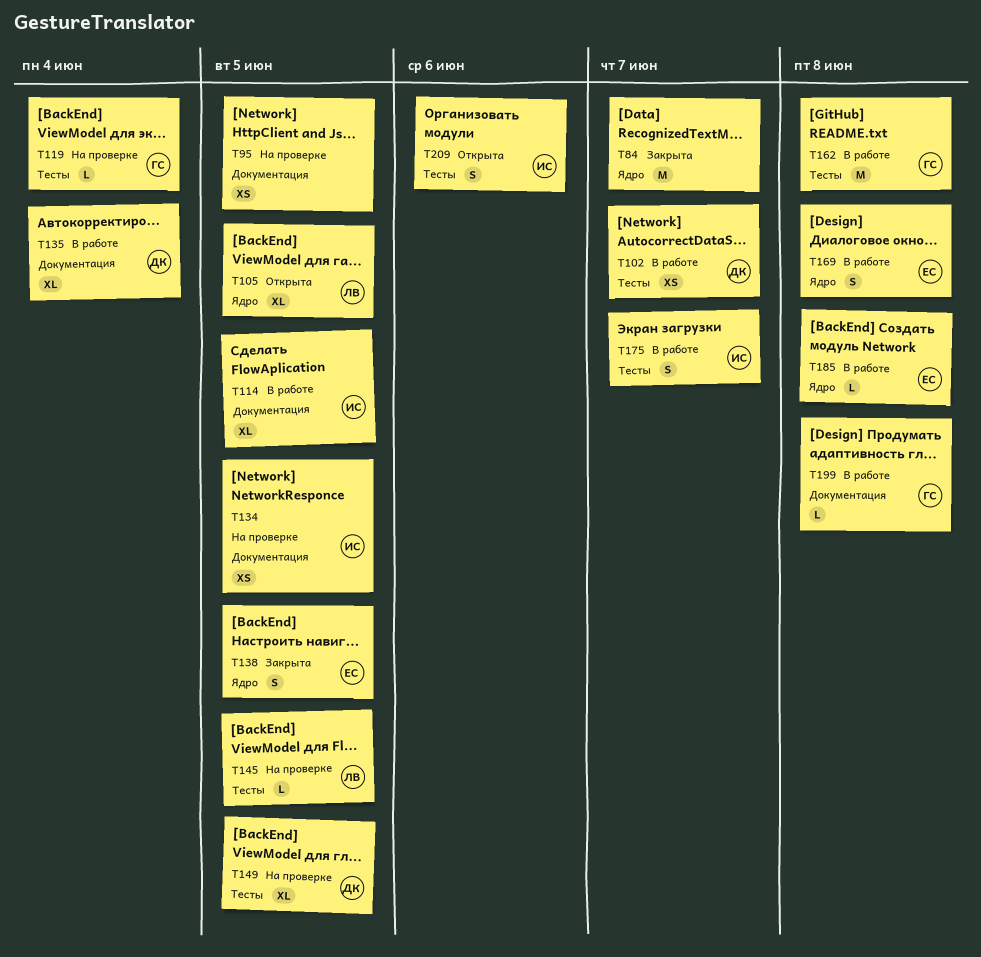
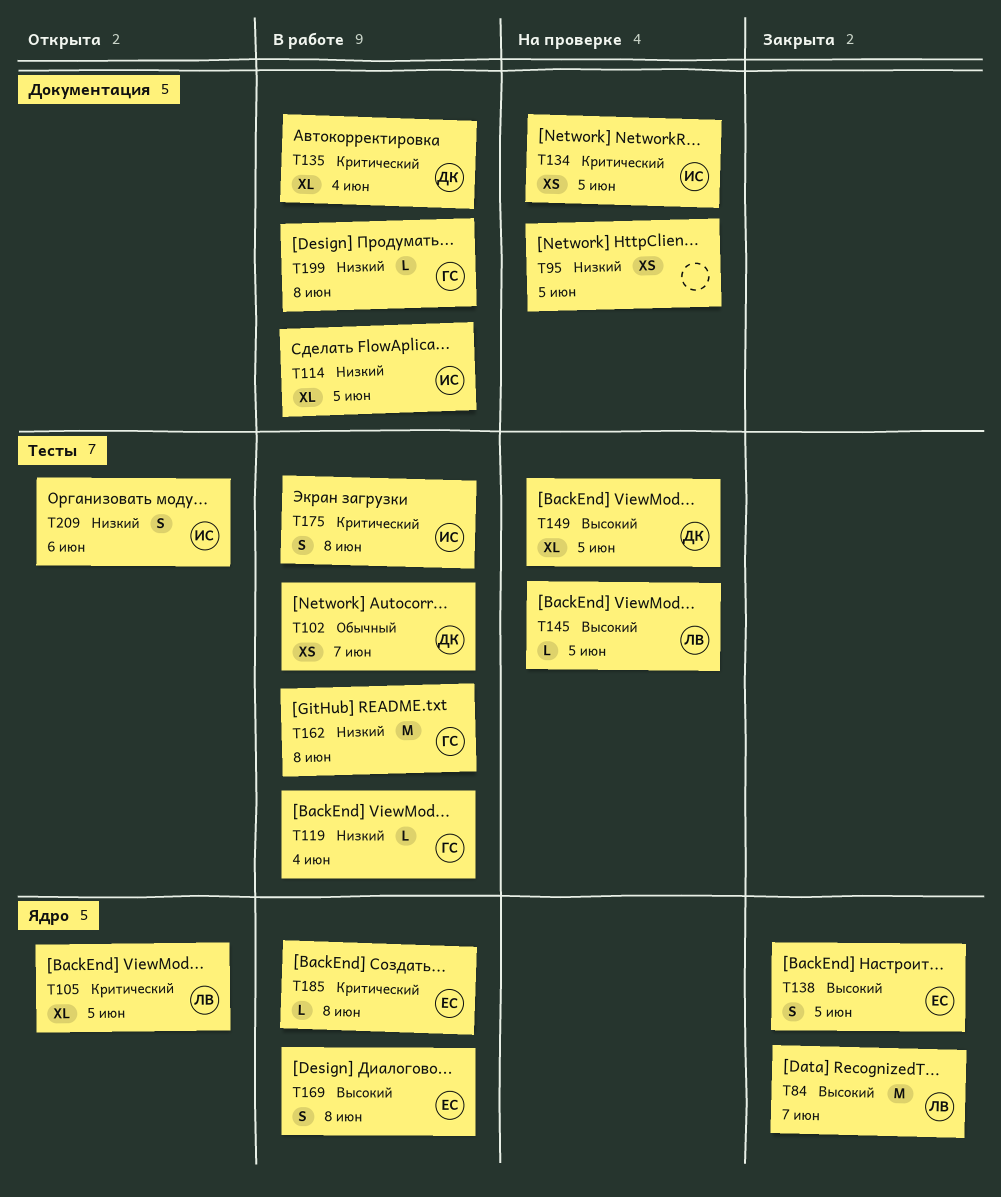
T84, owner: none -> ЛВ
T119, status: На проверке -> В работе
T175, due: Jun 7 -> Jun 8

